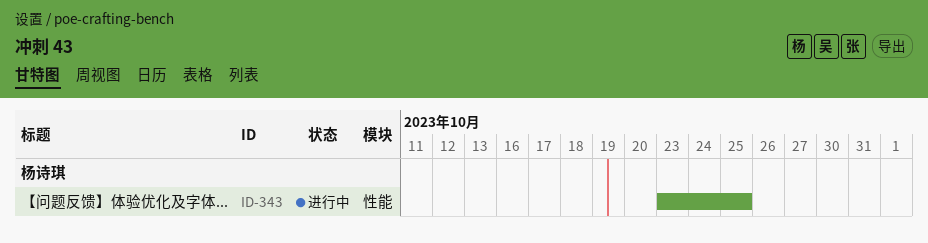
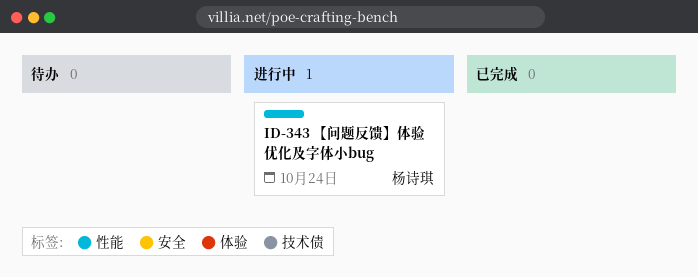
ID-343, due: Oct 25 -> Oct 24

